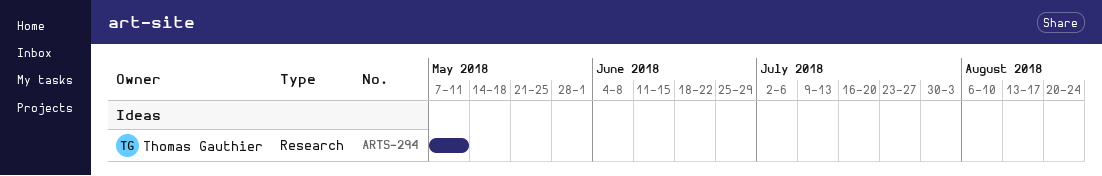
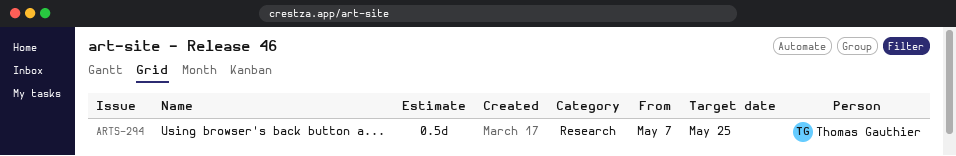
ARTS-294, due: May 11 -> May 25

